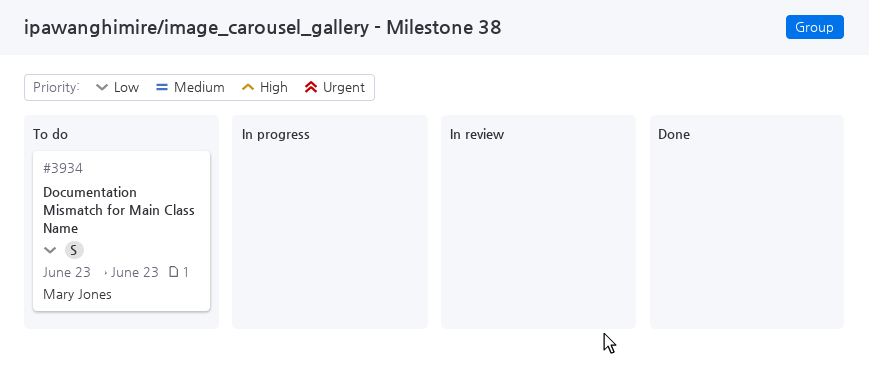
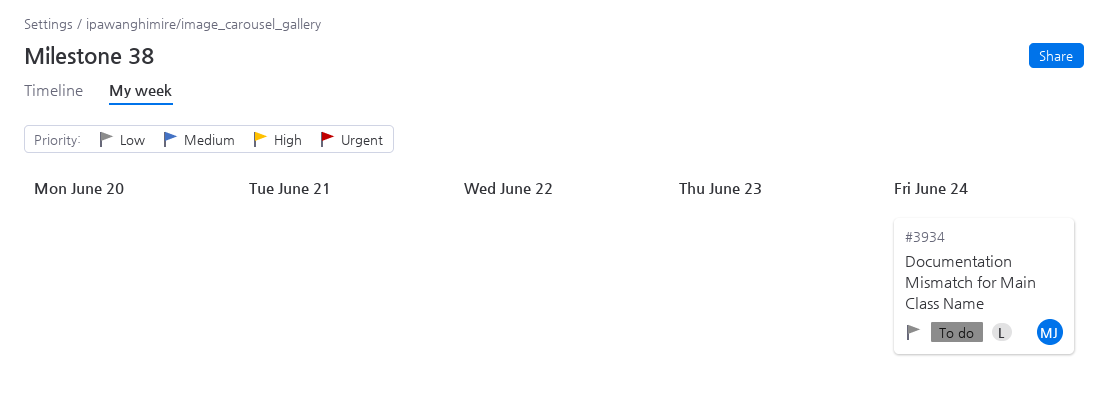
#3934, estimate: S -> L
#3934, due: Jun 23 -> Jun 24

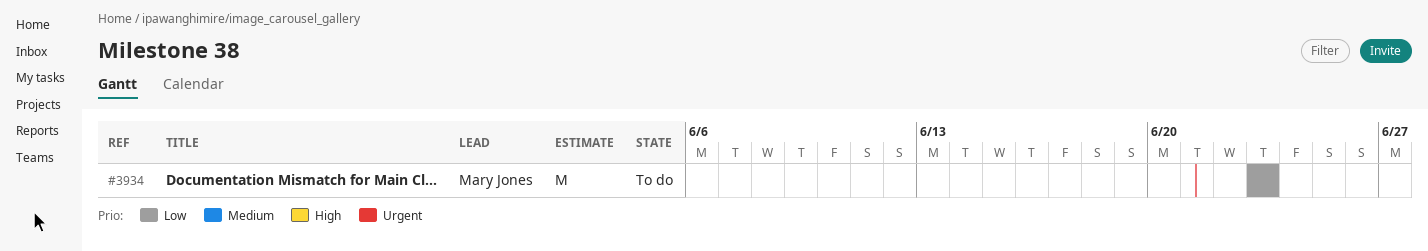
#3934, estimate: L -> M
#3934, due: Jun 24 -> Jun 23

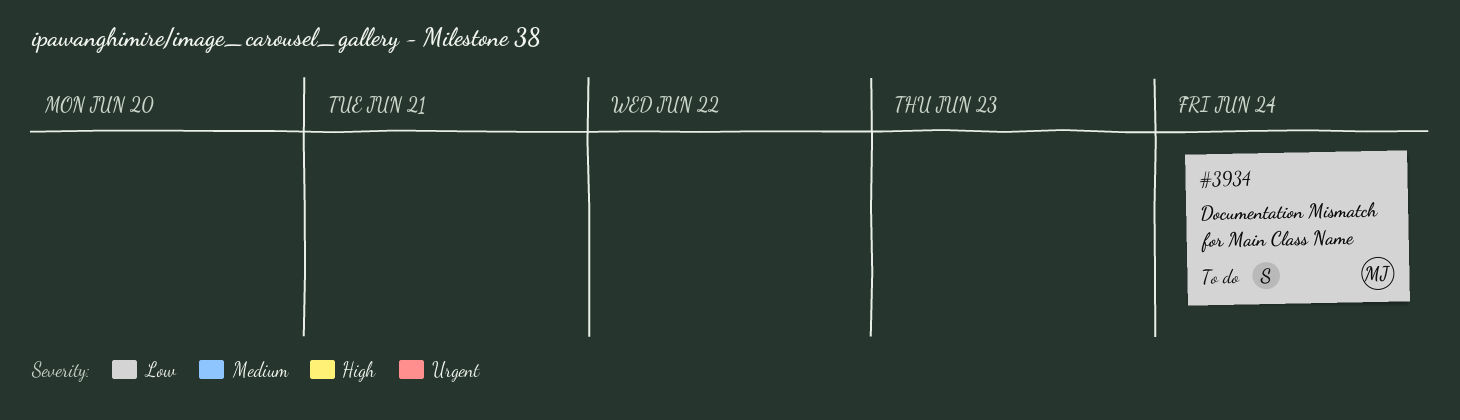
#3934, estimate: M -> S
#3934, due: Jun 23 -> Jun 24

